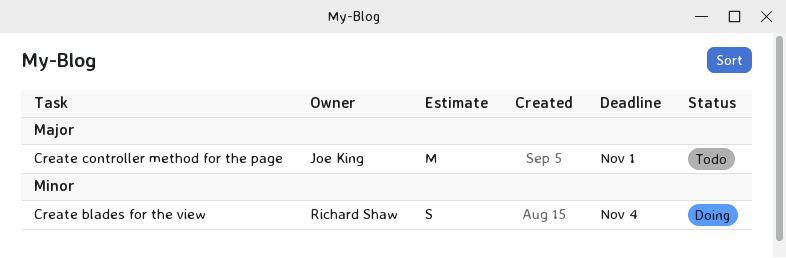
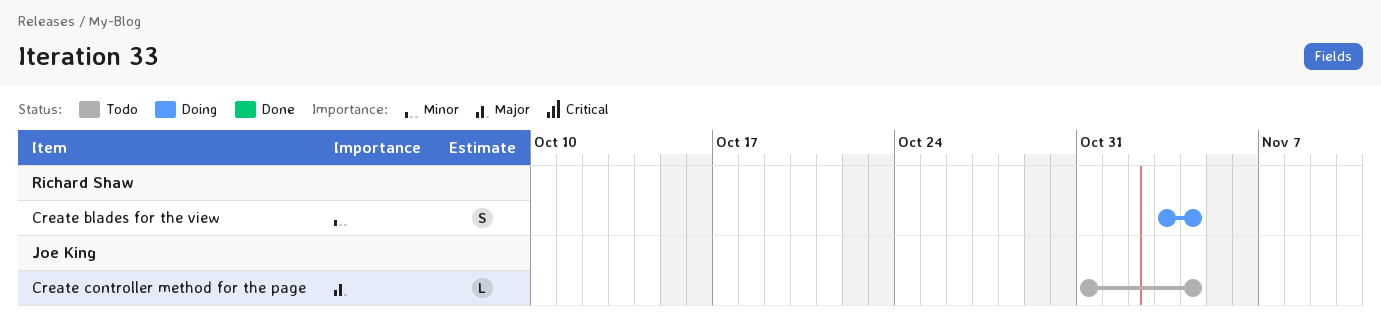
Create controller method for the page, estimate: M -> L
Create controller method for the page, due: Nov 1 -> Nov 4

